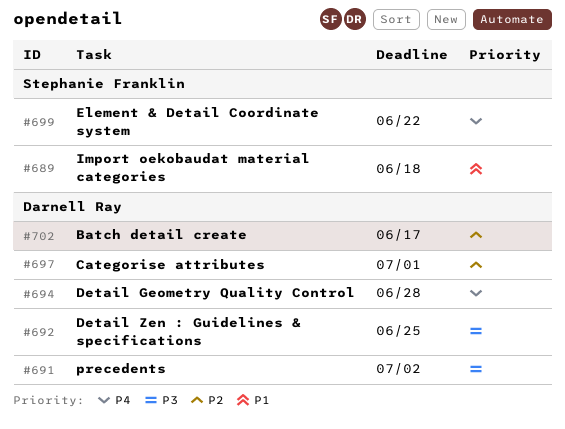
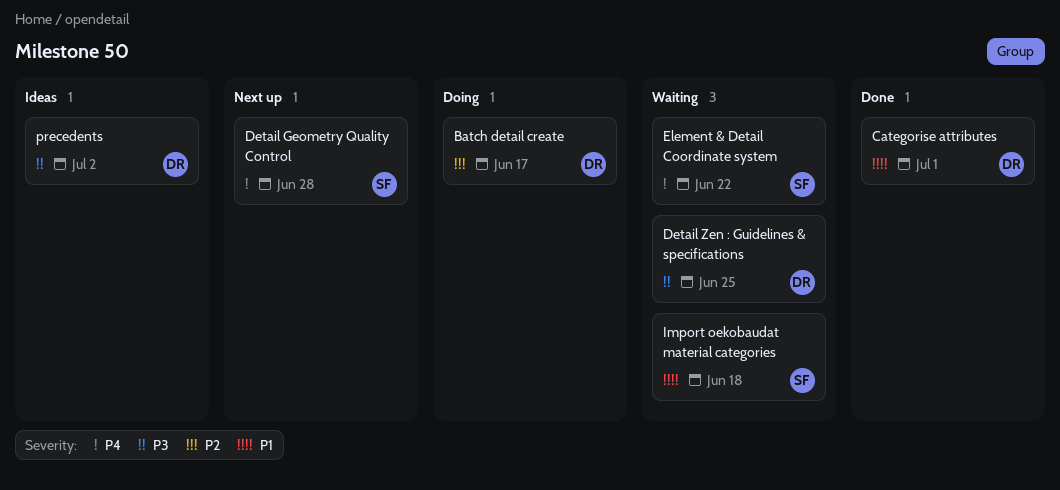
Categorise attributes, priority: P2 -> P1
Detail Geometry Quality Control, owner: Darnell Ray -> Stephanie Franklin

